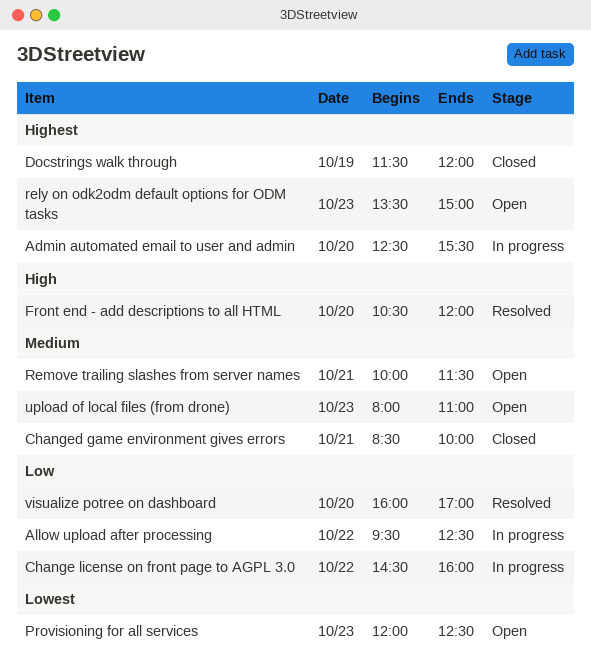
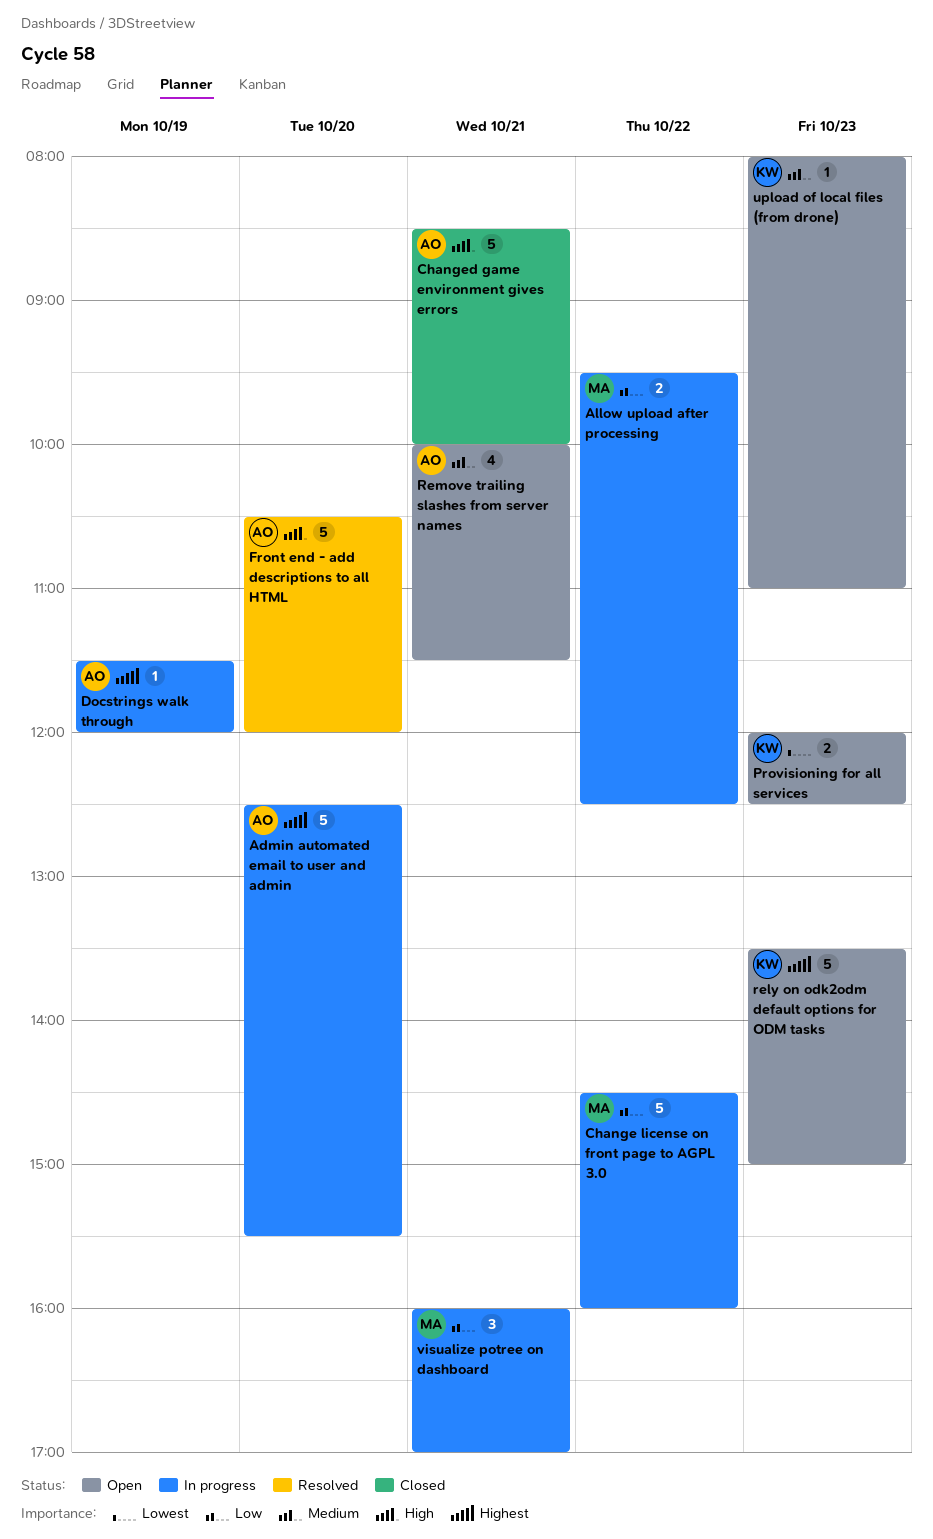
Changed game environment gives errors, priority: Medium -> High
Docstrings walk through, status: Closed -> In progress
visualize potree on dashboard, status: Resolved -> In progress
visualize potree on dashboard, day: Oct 20 -> Oct 21

